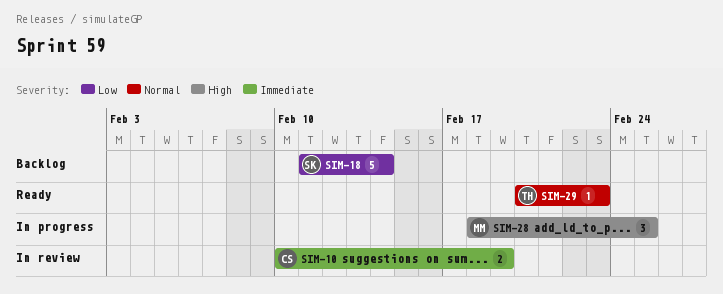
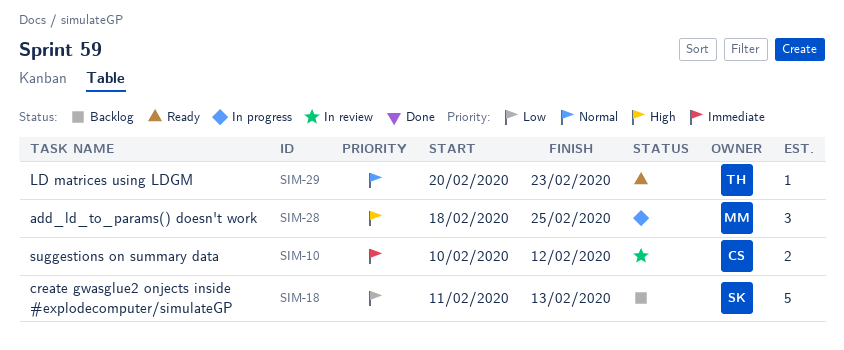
SIM-10, due: Feb 19 -> Feb 12
SIM-18, due: Feb 14 -> Feb 13

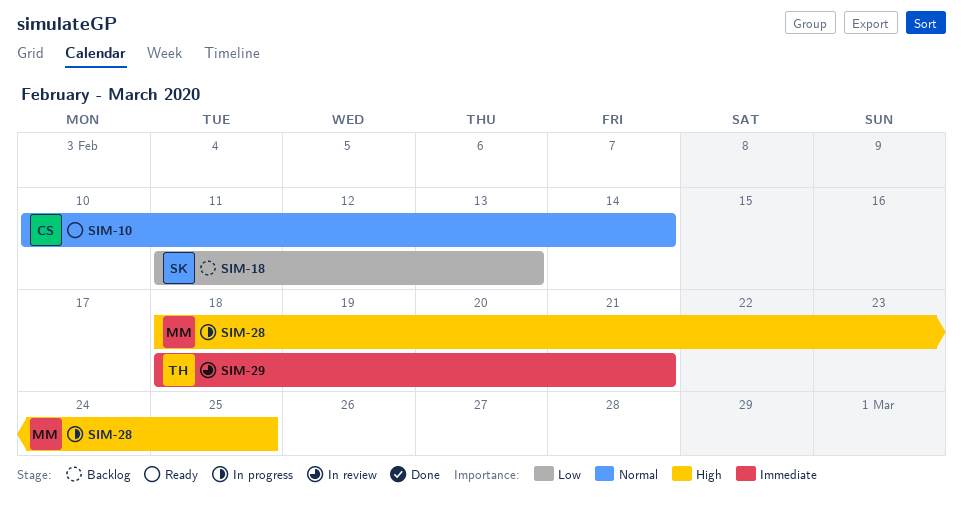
SIM-10, status: In review -> Ready
SIM-10, priority: Immediate -> Normal
SIM-10, due: Feb 12 -> Feb 14
SIM-29, status: Ready -> In review
SIM-29, priority: Normal -> Immediate
SIM-29, start: Feb 20 -> Feb 18
SIM-29, due: Feb 23 -> Feb 21

